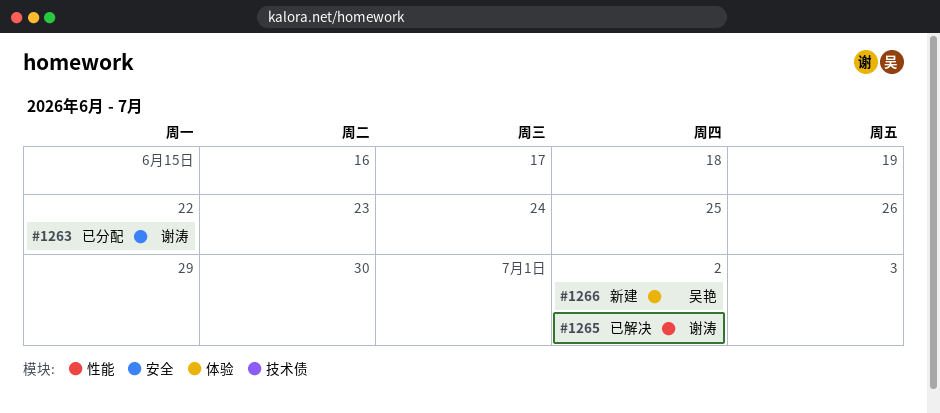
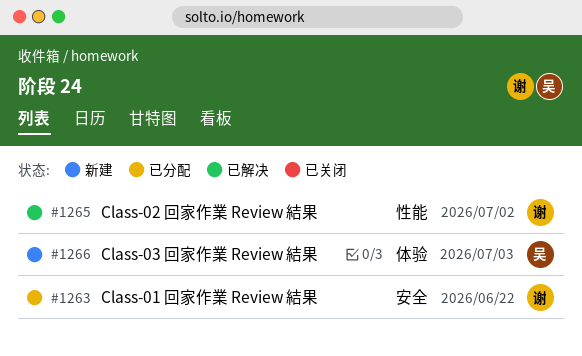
#1266, due: Jul 2 -> Jul 3

